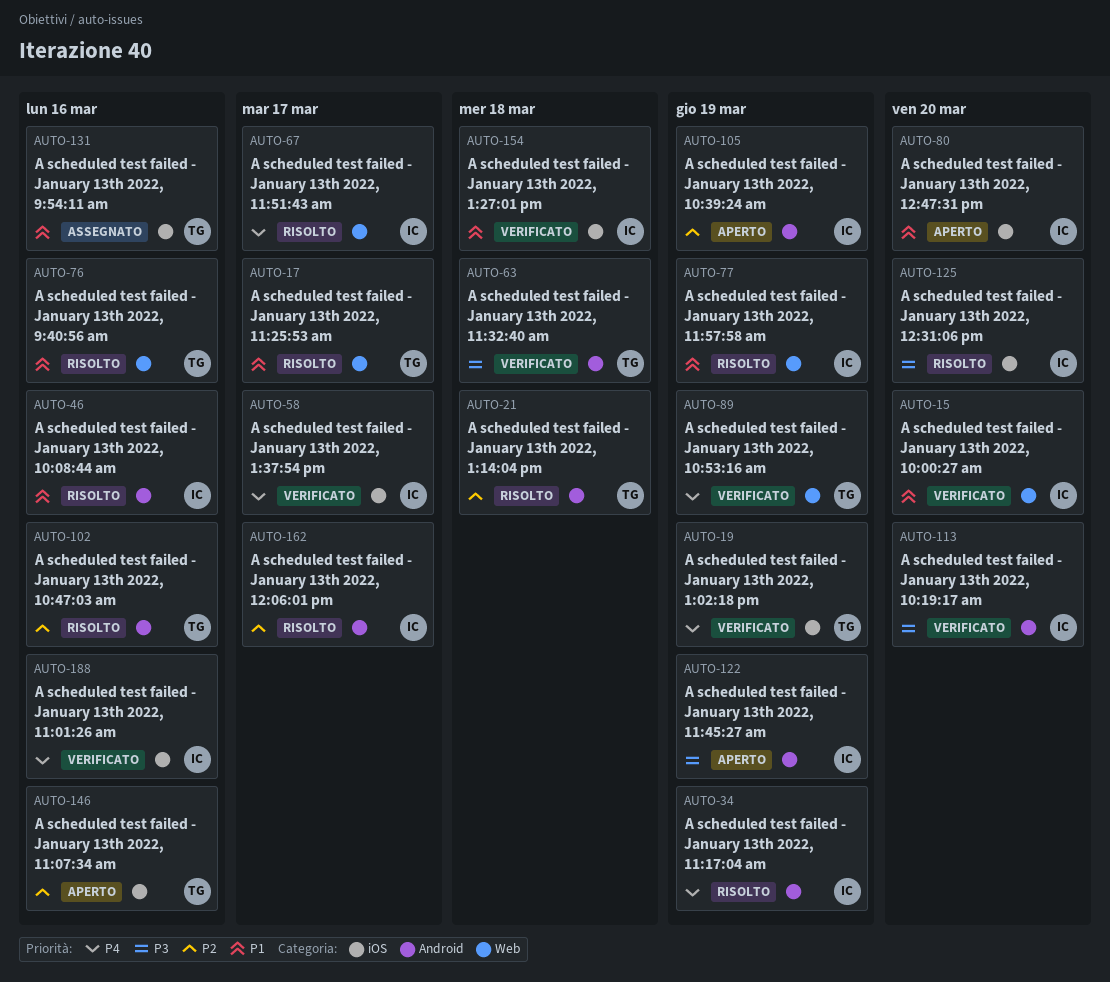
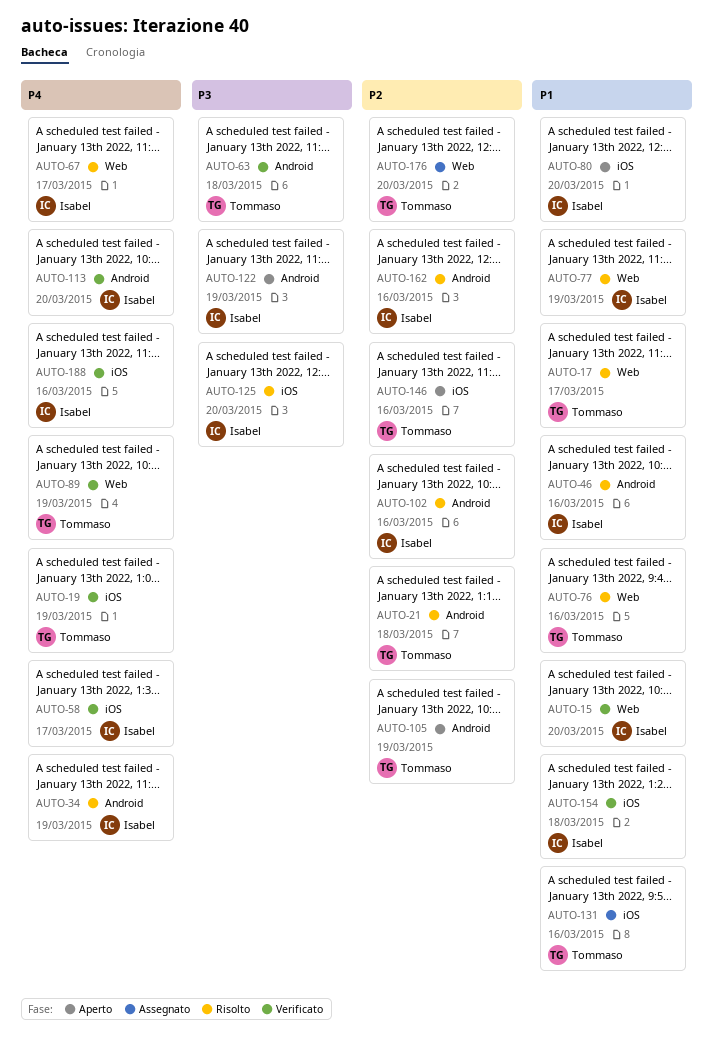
AUTO-102, owner: Tommaso -> Isabel
AUTO-105, owner: Isabel -> Tommaso
AUTO-113, priority: P3 -> P4
AUTO-162, due: Mar 17 -> Mar 16
AUTO-176: none -> present

